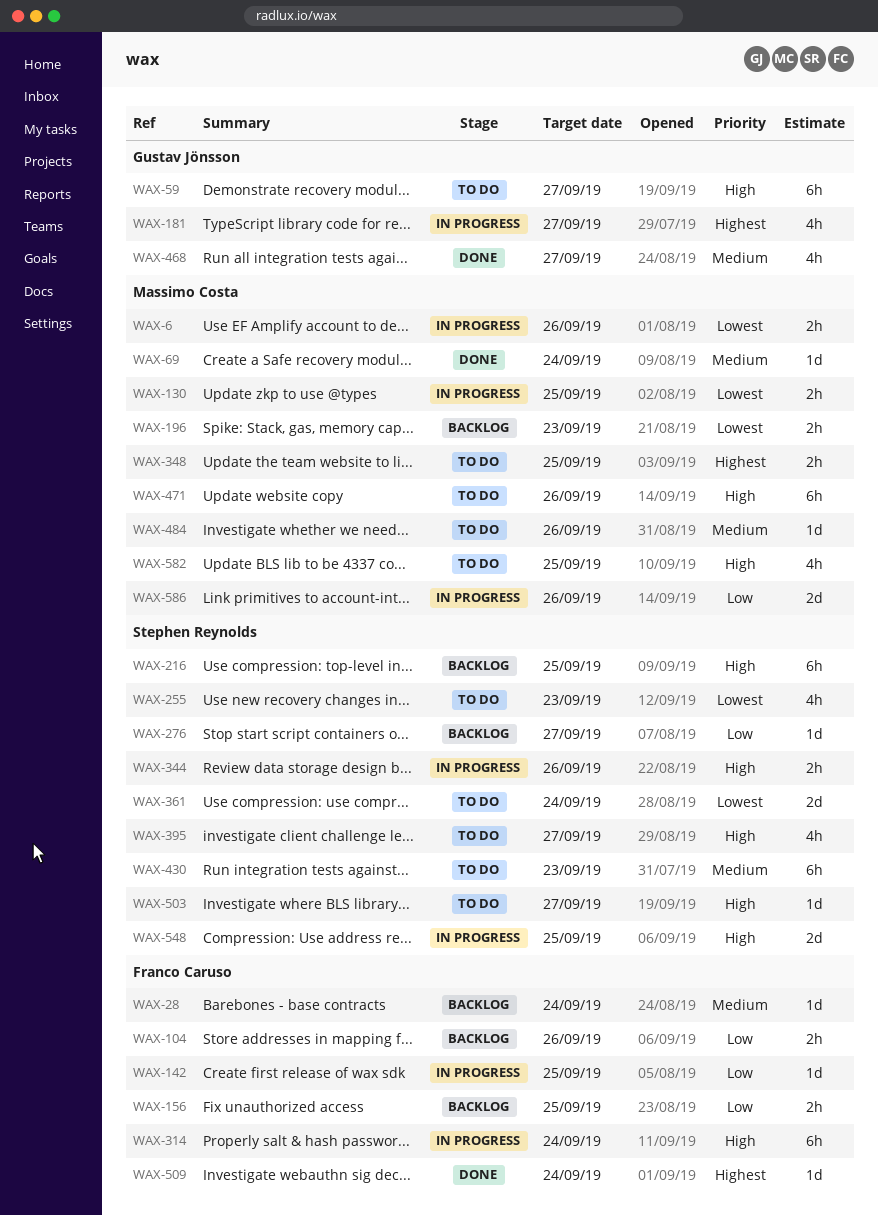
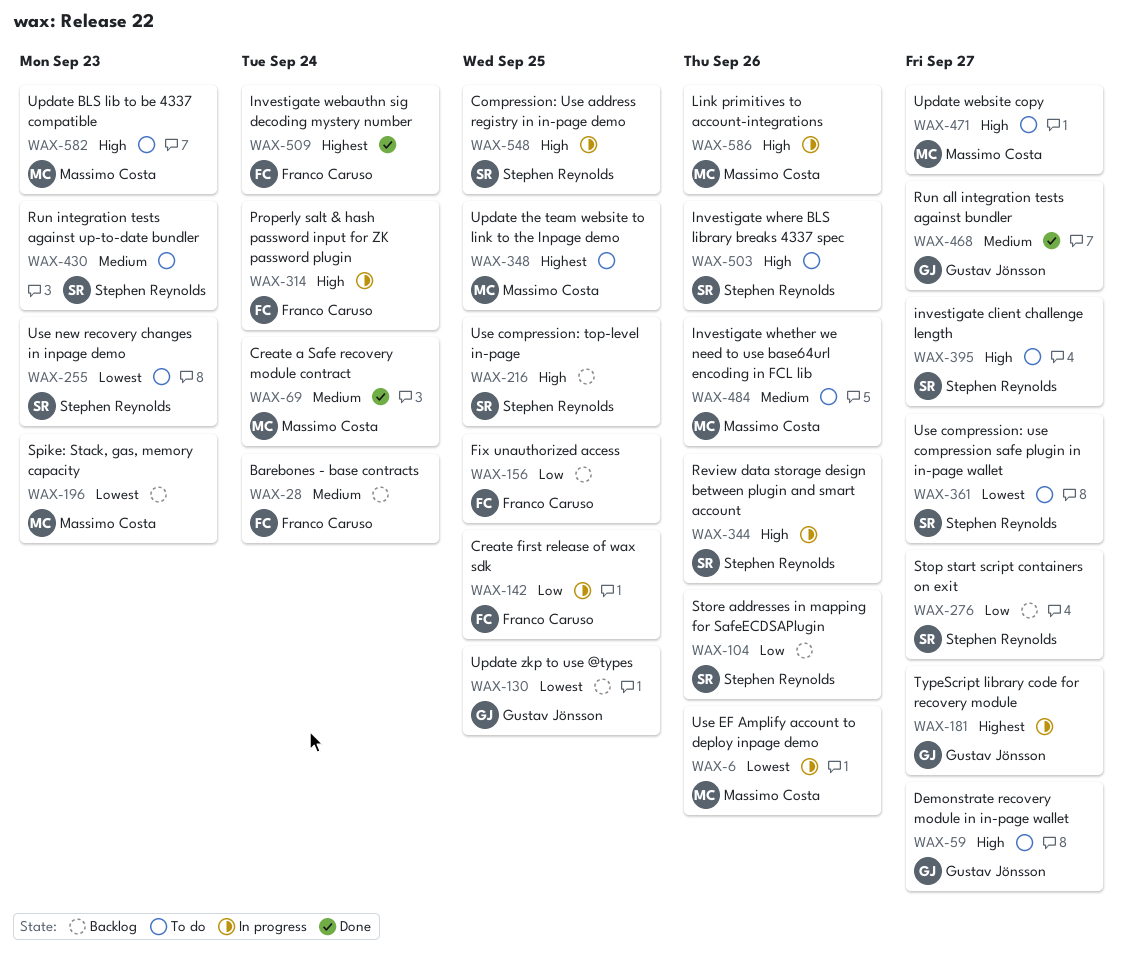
WAX-104, owner: Franco Caruso -> Stephen Reynolds
WAX-130, status: In progress -> Backlog
WAX-130, owner: Massimo Costa -> Gustav Jönsson
WAX-361, due: Sep 24 -> Sep 27
WAX-471, due: Sep 26 -> Sep 27
WAX-503, due: Sep 27 -> Sep 26
WAX-582, due: Sep 25 -> Sep 23
WAX-586, priority: Low -> High

